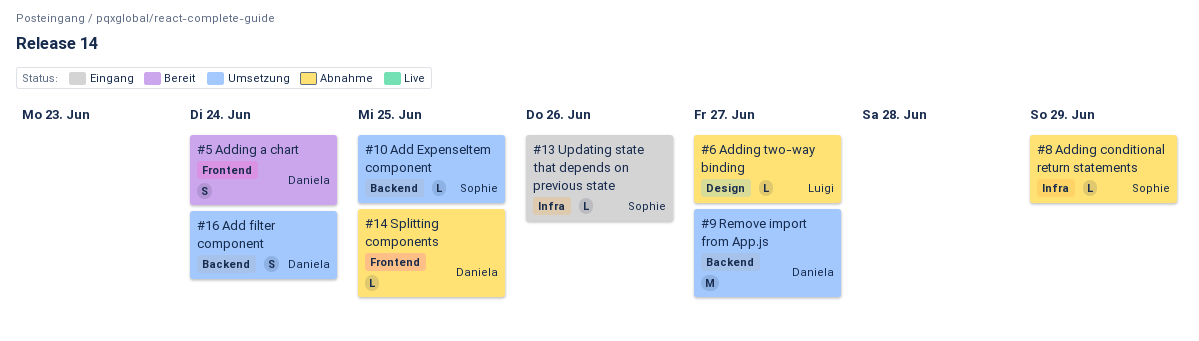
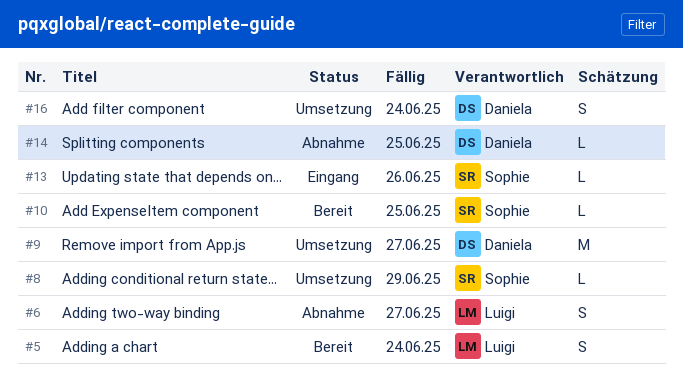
#5, owner: Daniela -> Luigi
#6, estimate: L -> S
#8, status: Abnahme -> Umsetzung
#10, status: Umsetzung -> Bereit

